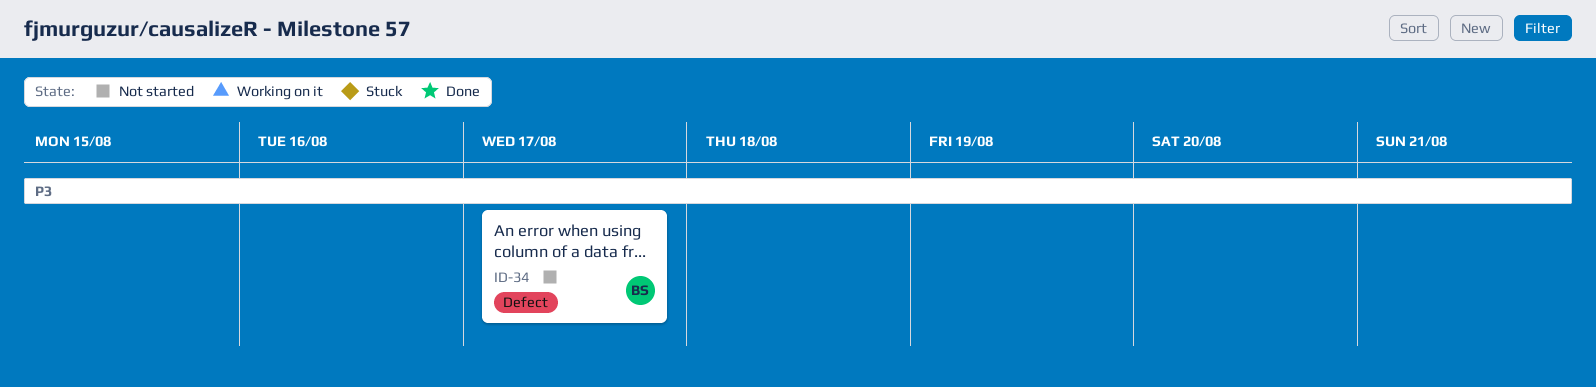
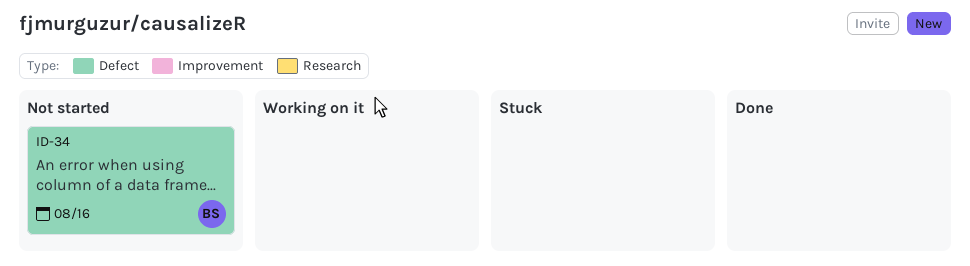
ID-34, due: Aug 17 -> Aug 16

